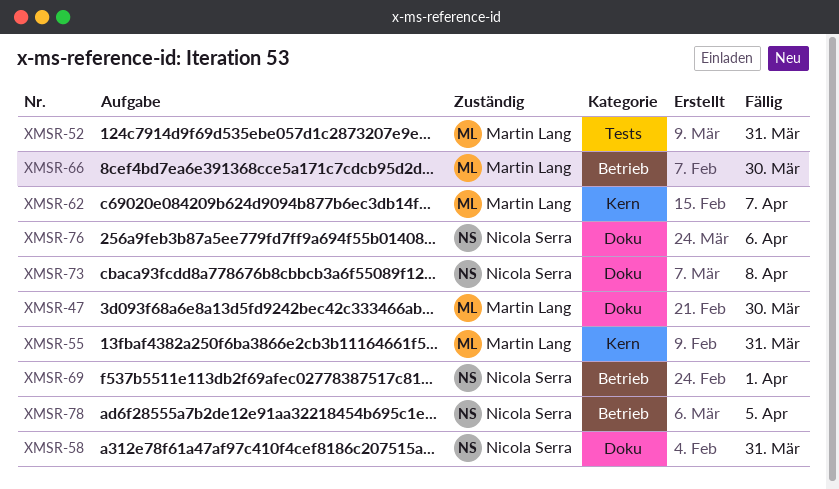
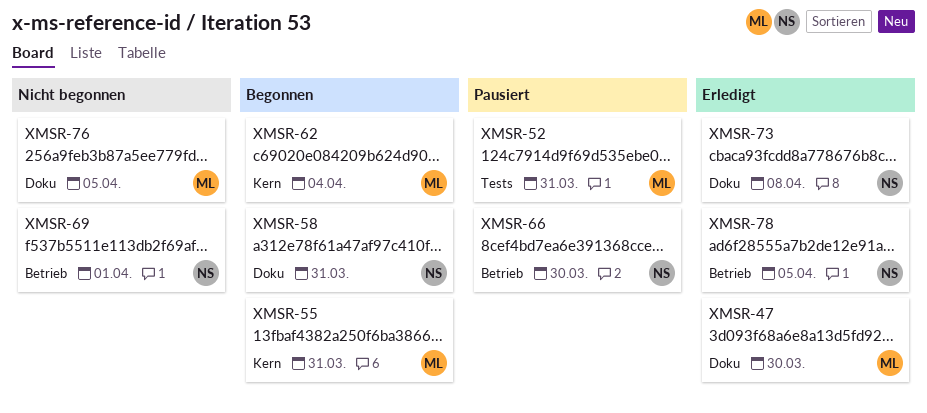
XMSR-62, due: Apr 7 -> Apr 4
XMSR-66, owner: Martin Lang -> Nicola Serra
XMSR-76, owner: Nicola Serra -> Martin Lang
XMSR-76, due: Apr 6 -> Apr 5

